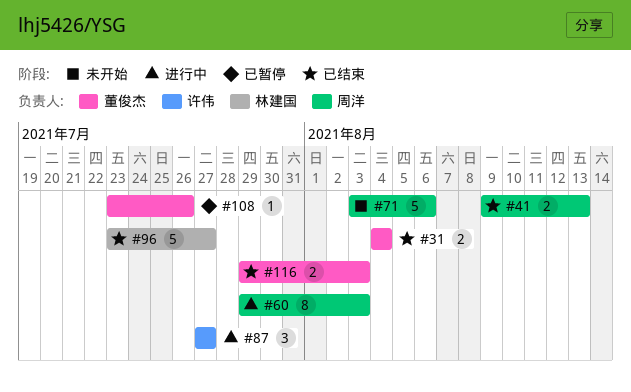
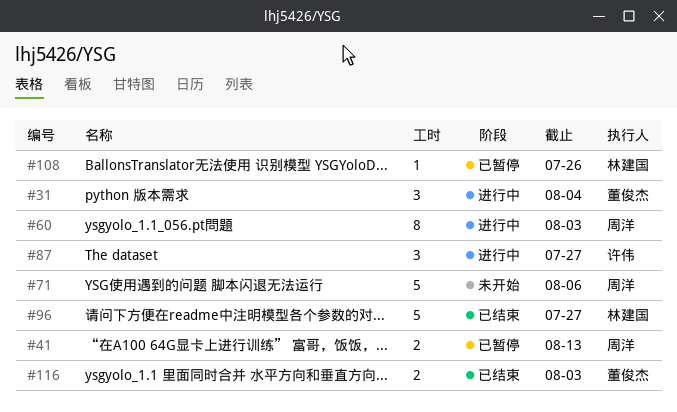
#31, status: 已结束 -> 进行中
#31, estimate: 2 -> 3
#41, status: 已结束 -> 已暂停
#108, owner: 董俊杰 -> 林建国

